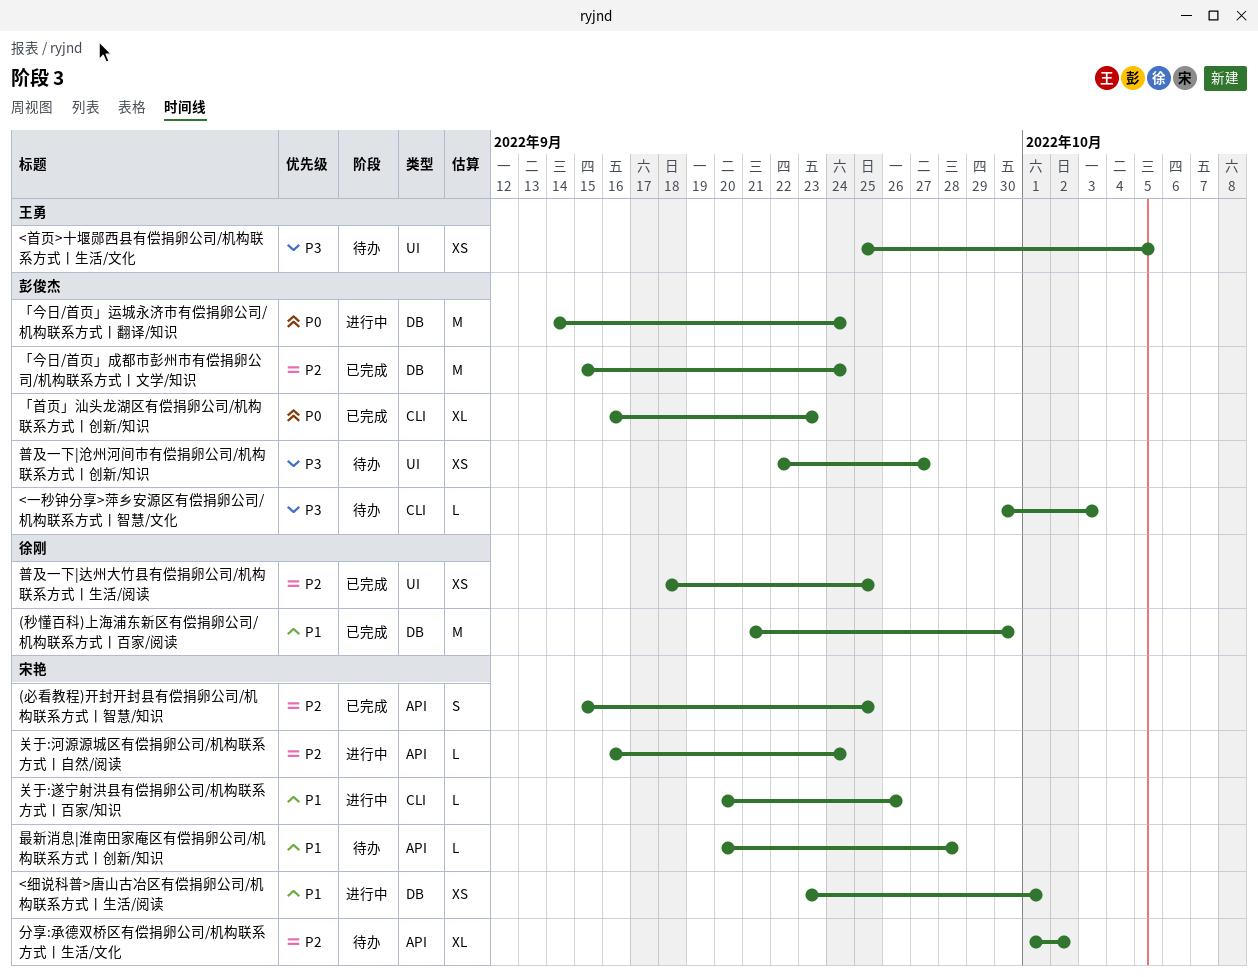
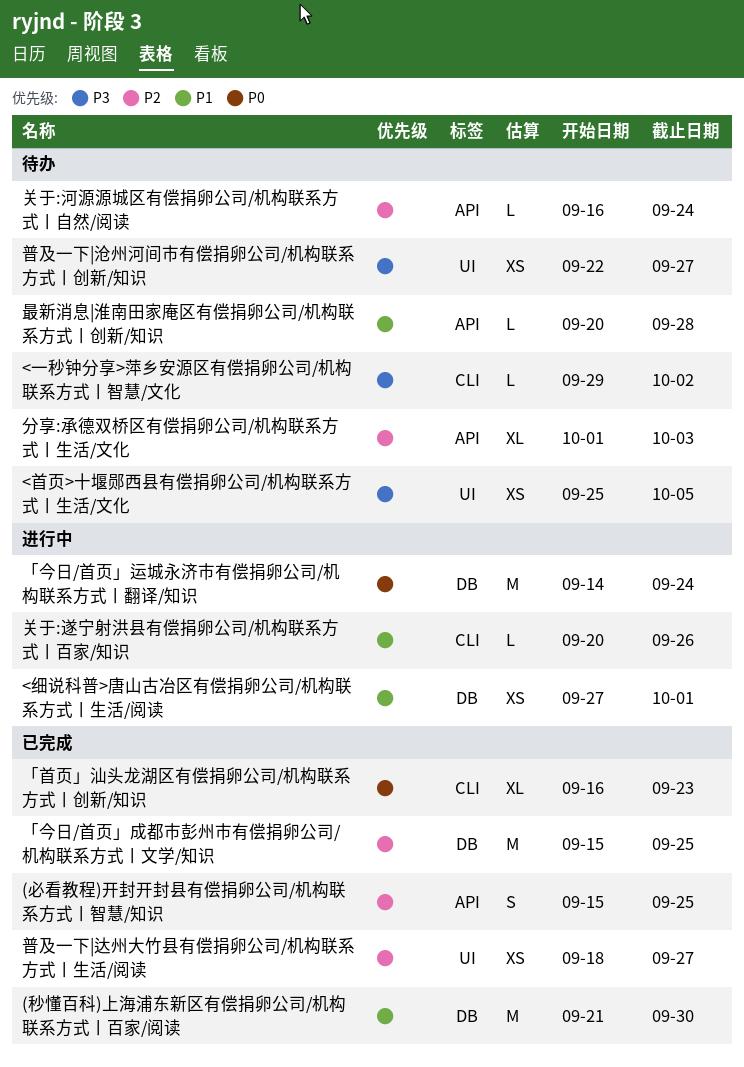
<一秒钟分享>萍乡安源区有偿捐卵公司/机构联系方式丨智慧/文化, start: Sep 30 -> Sep 29
<一秒钟分享>萍乡安源区有偿捐卵公司/机构联系方式丨智慧/文化, due: Oct 3 -> Oct 2
<细说科普>唐山古冶区有偿捐卵公司/机构联系方式丨生活/阅读, start: Sep 23 -> Sep 27
「今日/首页」成都市彭州市有偿捐卵公司/机构联系方式丨文学/知识, due: Sep 24 -> Sep 25
关于:河源源城区有偿捐卵公司/机构联系方式丨自然/阅读, status: 进行中 -> 待办
分享:承德双桥区有偿捐卵公司/机构联系方式丨生活/文化, due: Oct 2 -> Oct 3
普及一下|达州大竹县有偿捐卵公司/机构联系方式丨生活/阅读, due: Sep 25 -> Sep 27

